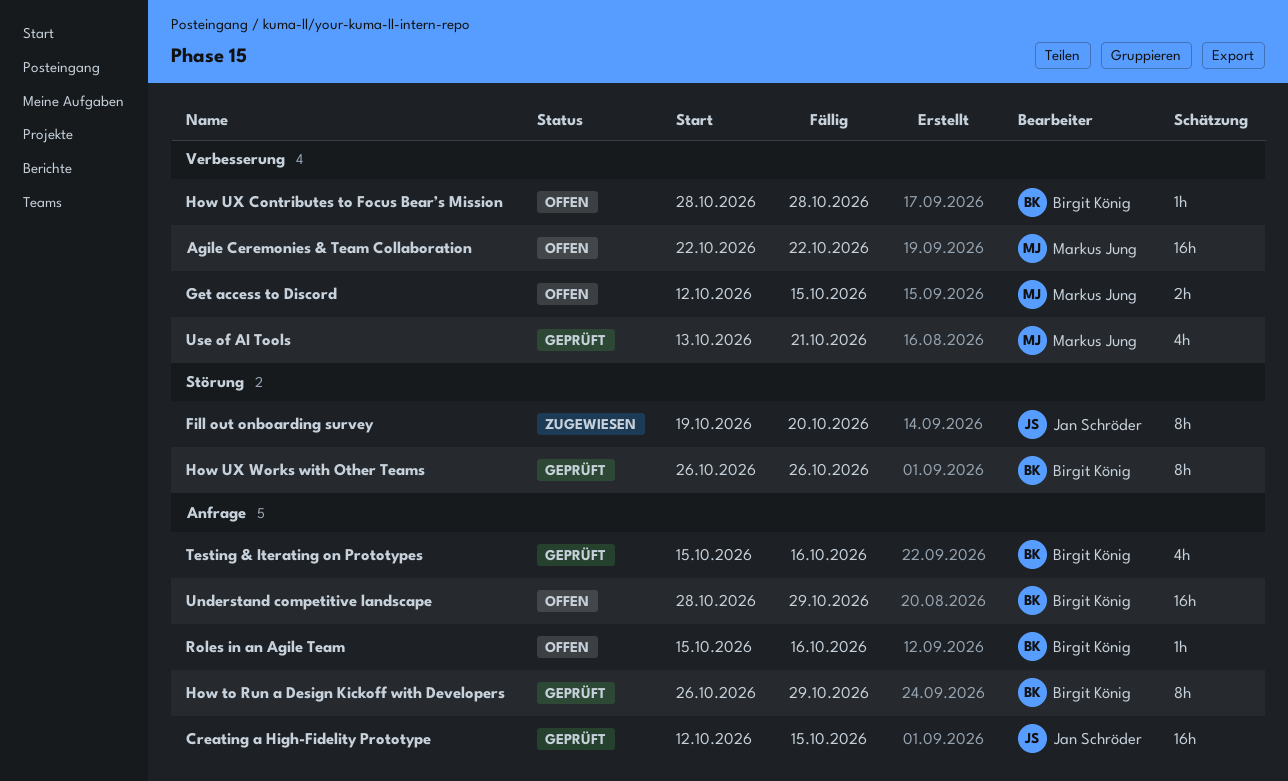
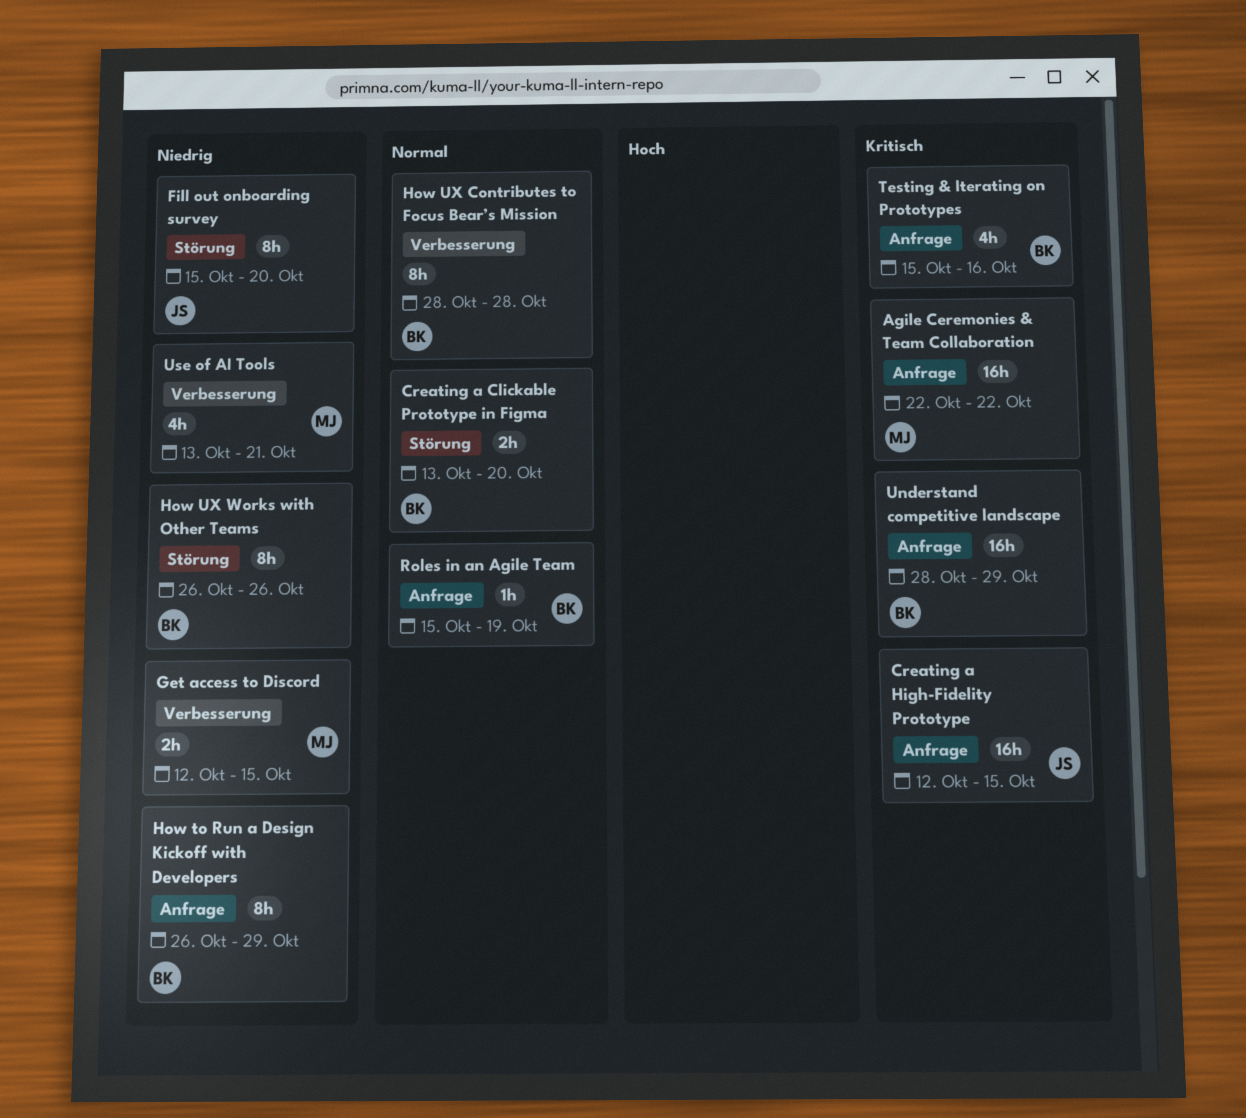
Agile Ceremonies & Team Collaboration, label: Verbesserung -> Anfrage
Creating a Clickable Prototype in Figma: none -> present
Fill out onboarding survey, start: Oct 19 -> Oct 15
How UX Contributes to Focus Bear’s Mission, estimate: 1h -> 8h
Roles in an Agile Team, due: Oct 16 -> Oct 19

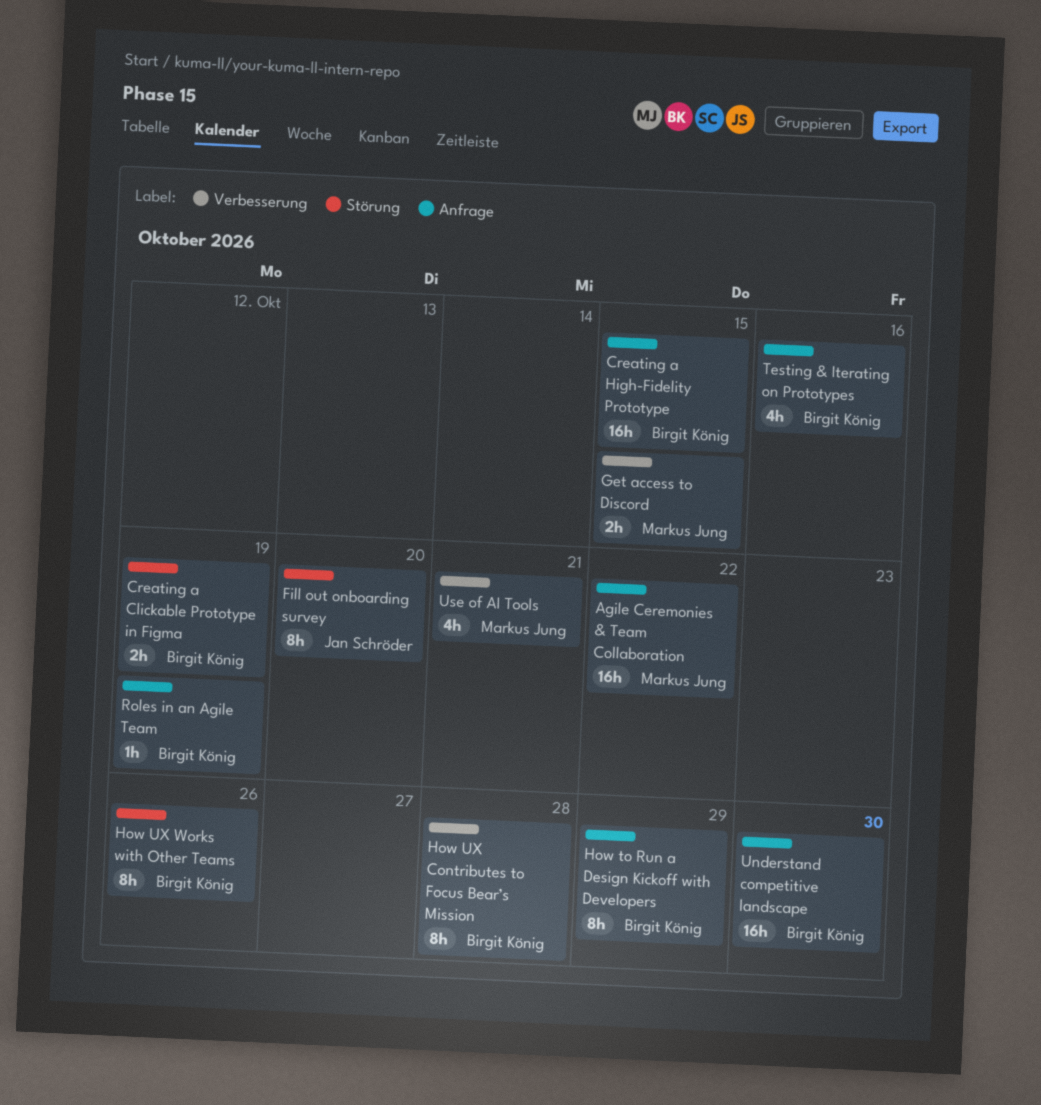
Creating a Clickable Prototype in Figma, due: Oct 20 -> Oct 19
Creating a High-Fidelity Prototype, owner: Jan Schröder -> Birgit König
Understand competitive landscape, due: Oct 29 -> Oct 30

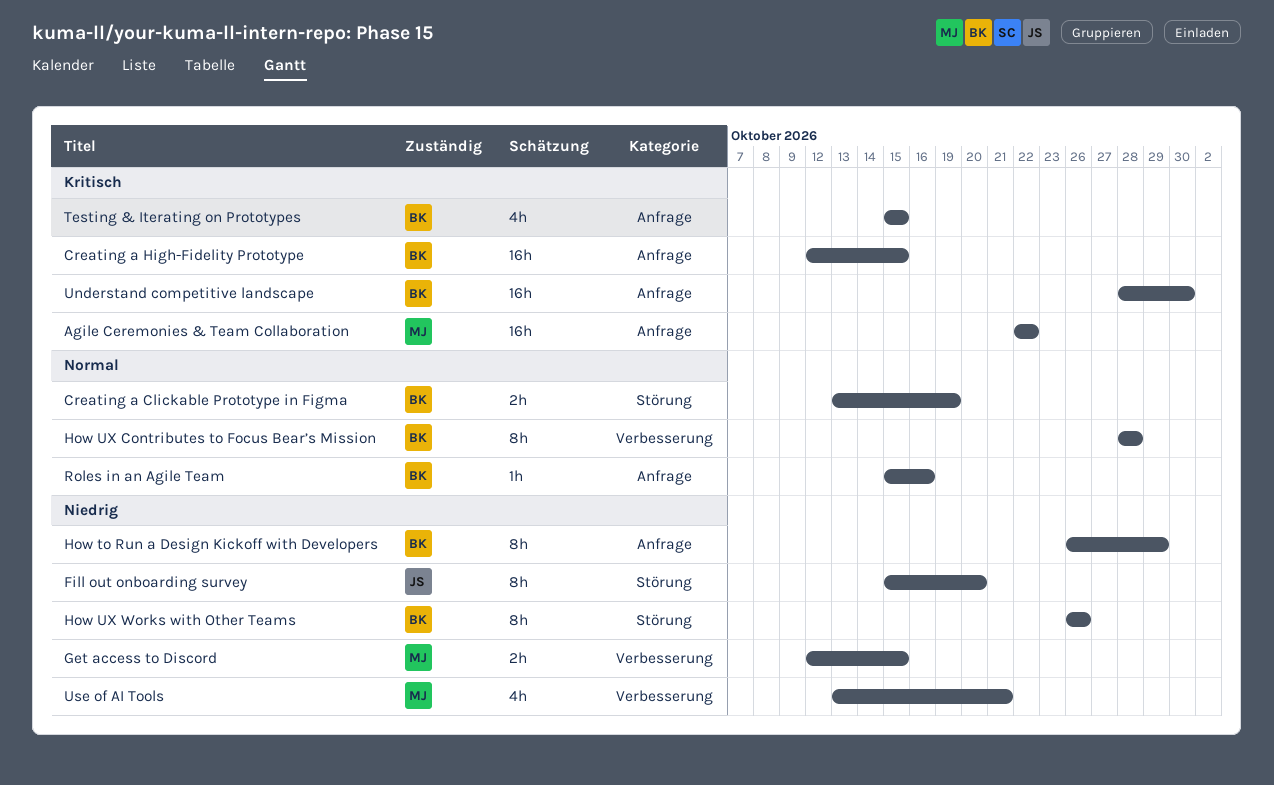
Roles in an Agile Team, due: Oct 19 -> Oct 16
Testing & Iterating on Prototypes, due: Oct 16 -> Oct 15

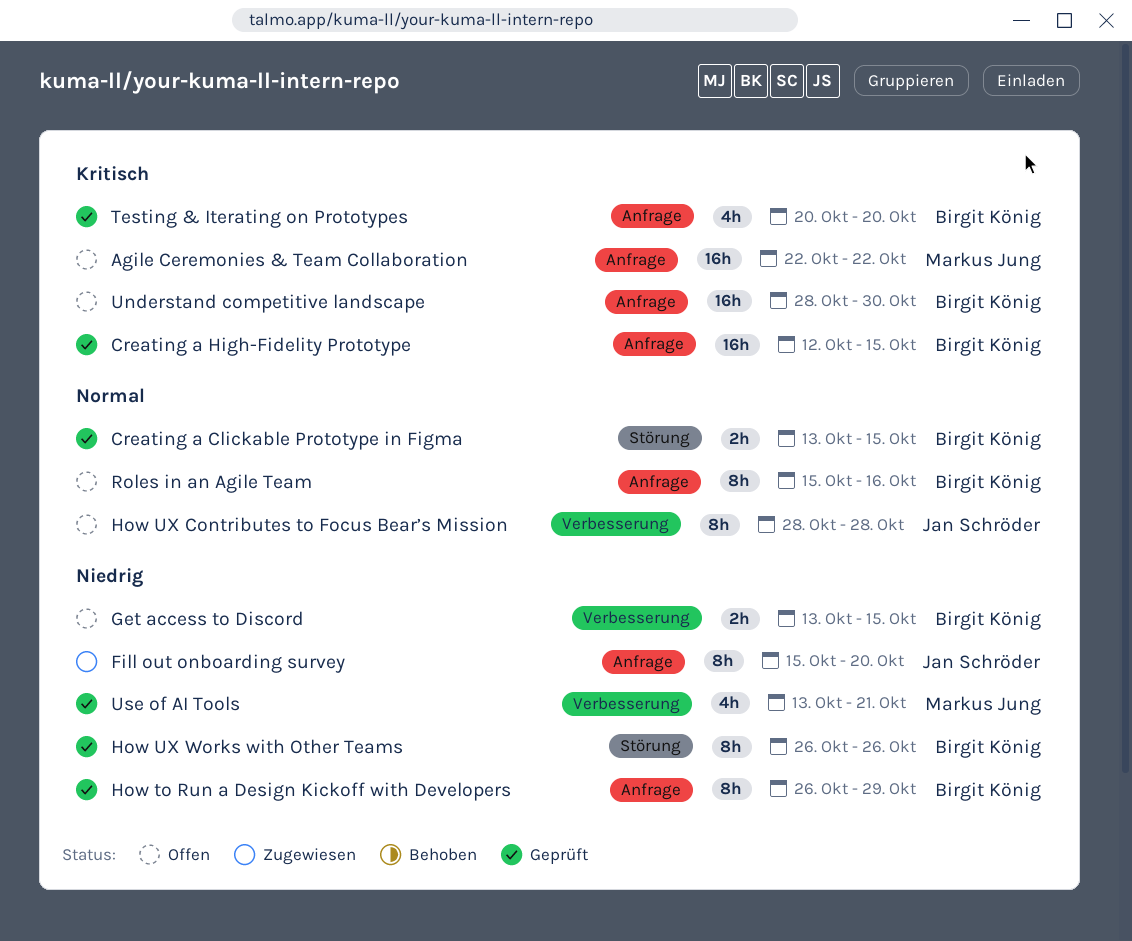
Creating a Clickable Prototype in Figma, due: Oct 19 -> Oct 15
Fill out onboarding survey, label: Störung -> Anfrage
Get access to Discord, owner: Markus Jung -> Birgit König
Get access to Discord, start: Oct 12 -> Oct 13
How UX Contributes to Focus Bear’s Mission, owner: Birgit König -> Jan Schröder
Roles in an Agile Team, estimate: 1h -> 8h
Testing & Iterating on Prototypes, start: Oct 15 -> Oct 20
Testing & Iterating on Prototypes, due: Oct 15 -> Oct 20

